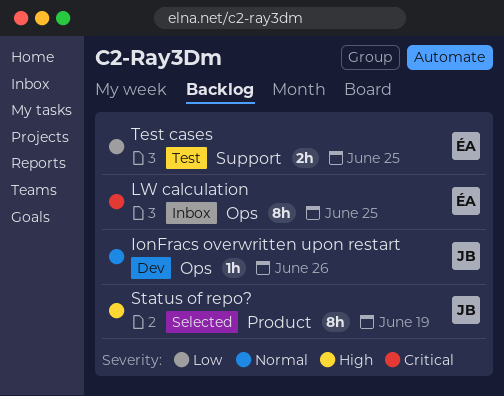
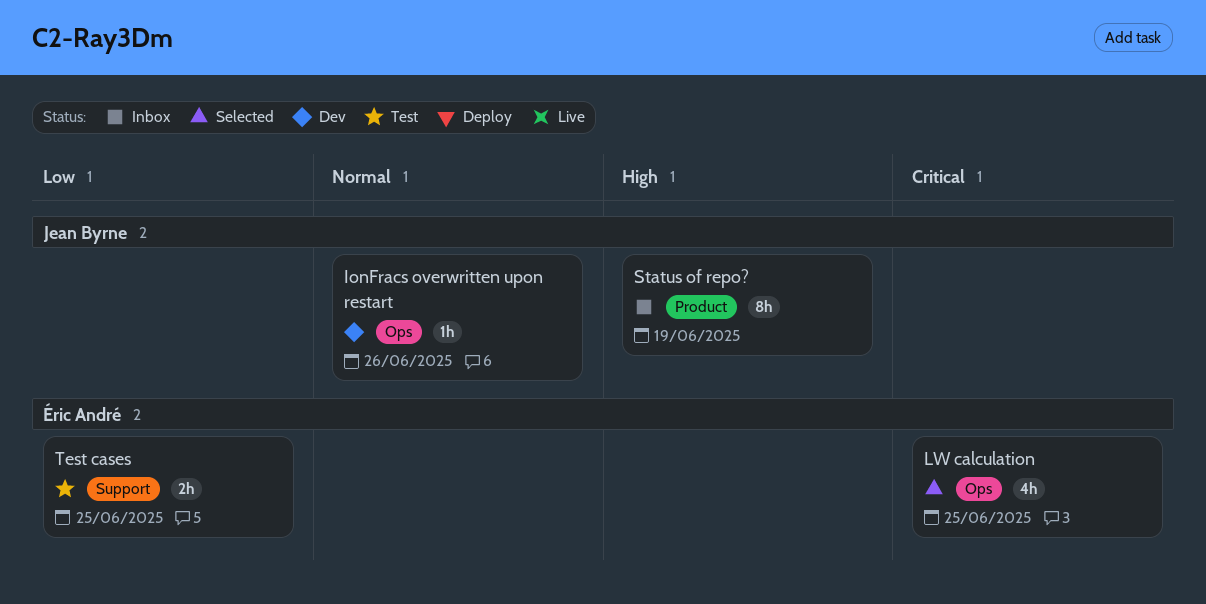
LW calculation, status: Inbox -> Selected
LW calculation, estimate: 8h -> 4h
Status of repo?, status: Selected -> Inbox

